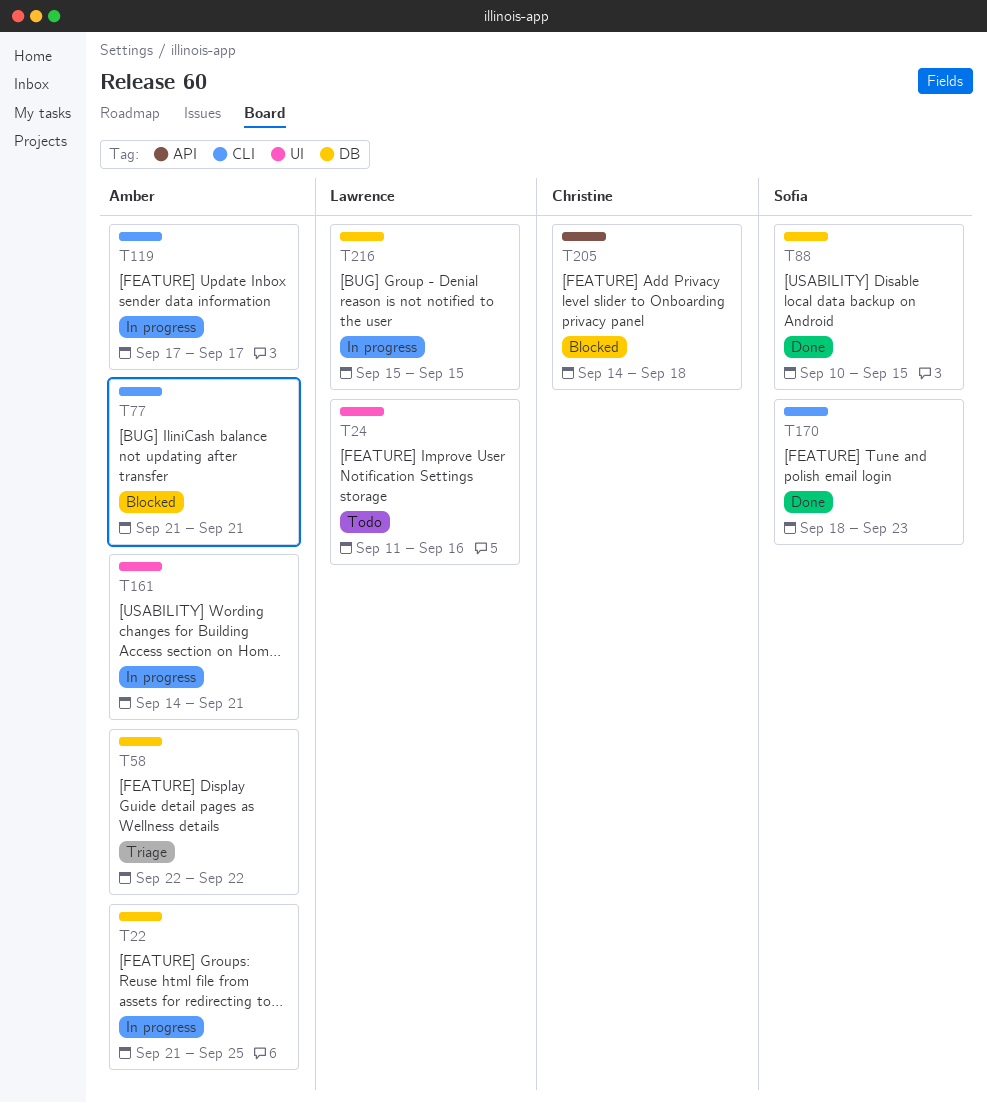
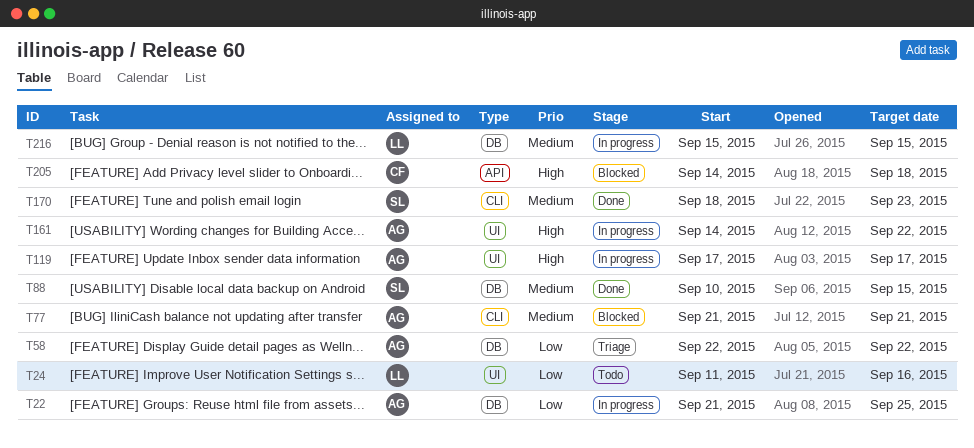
T119, label: CLI -> UI
T161, due: Sep 21 -> Sep 22

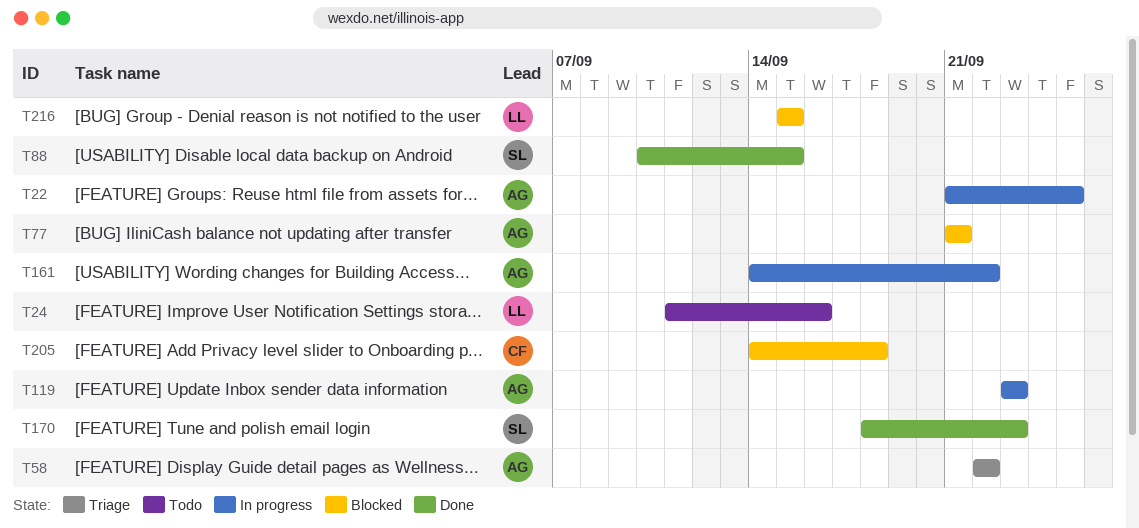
T119, start: Sep 17 -> Sep 23
T119, due: Sep 17 -> Sep 23
T216, status: In progress -> Blocked

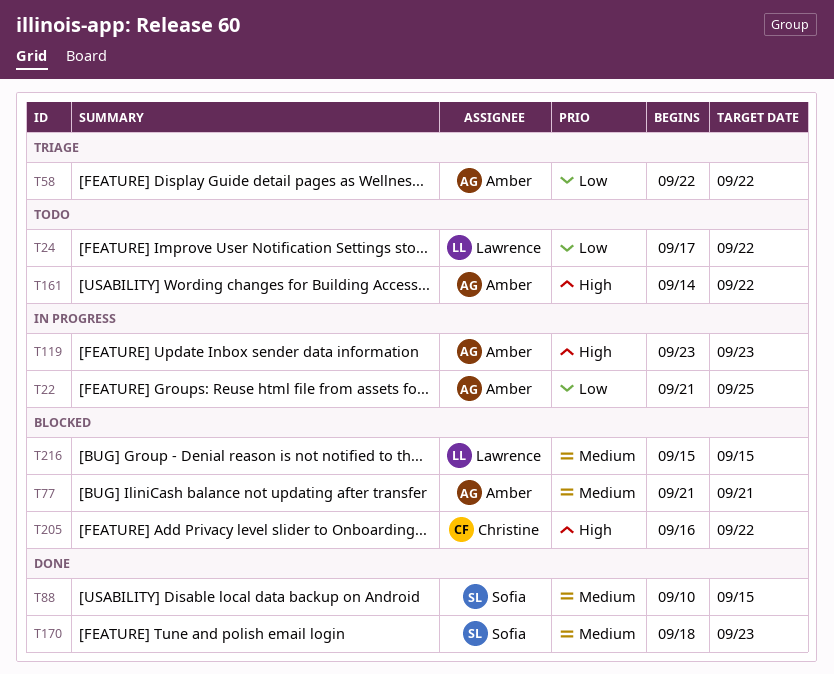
T24, start: Sep 11 -> Sep 17
T24, due: Sep 16 -> Sep 22
T161, status: In progress -> Todo
T205, start: Sep 14 -> Sep 16
T205, due: Sep 18 -> Sep 22

